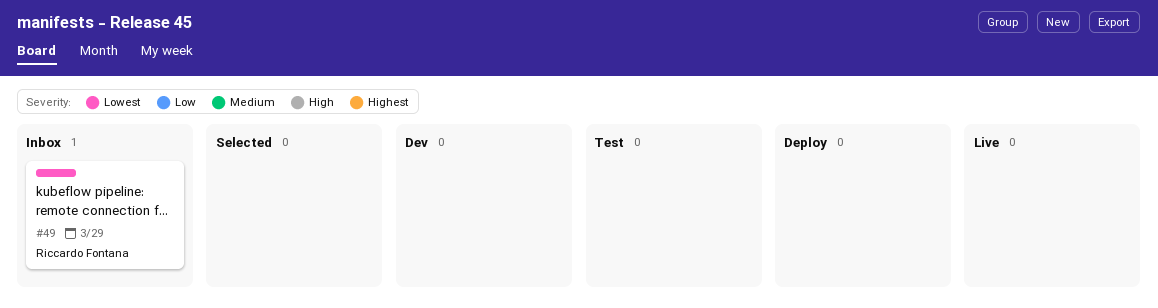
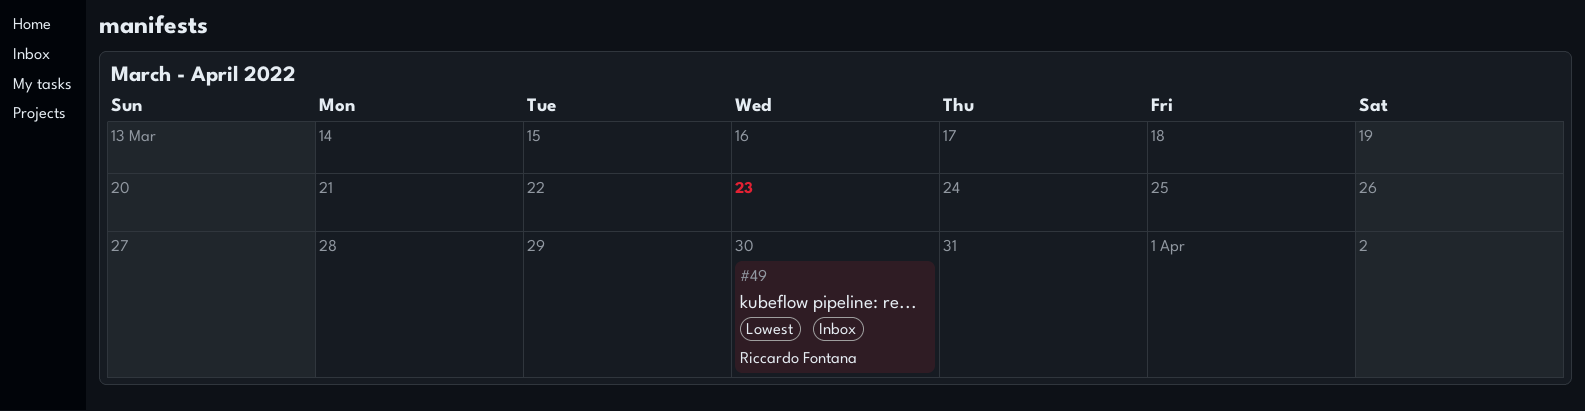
#49, due: Mar 29 -> Mar 30

